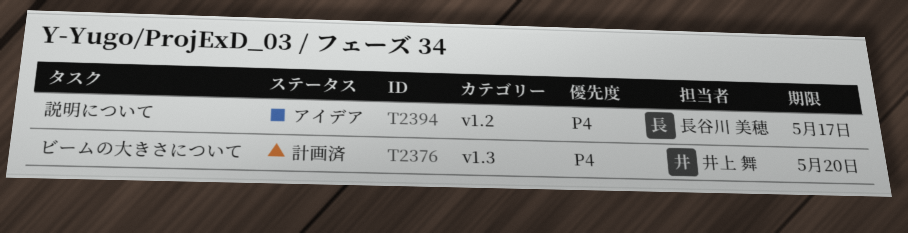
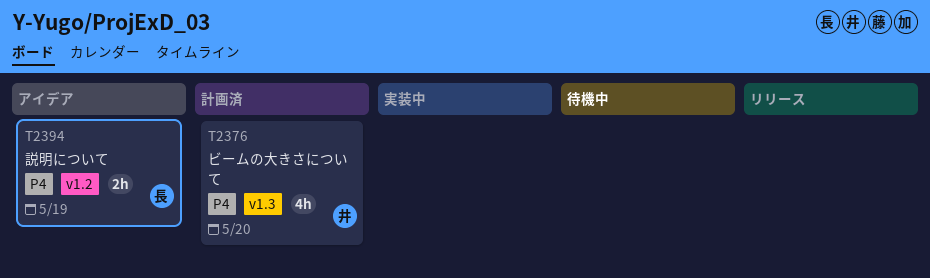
T2394, due: May 17 -> May 19

